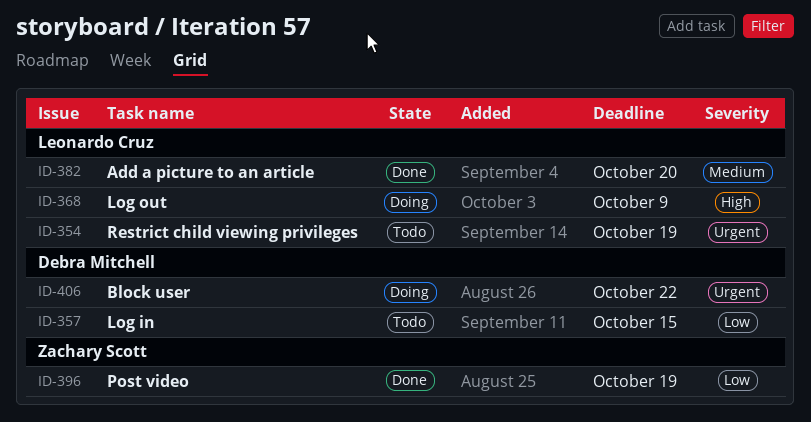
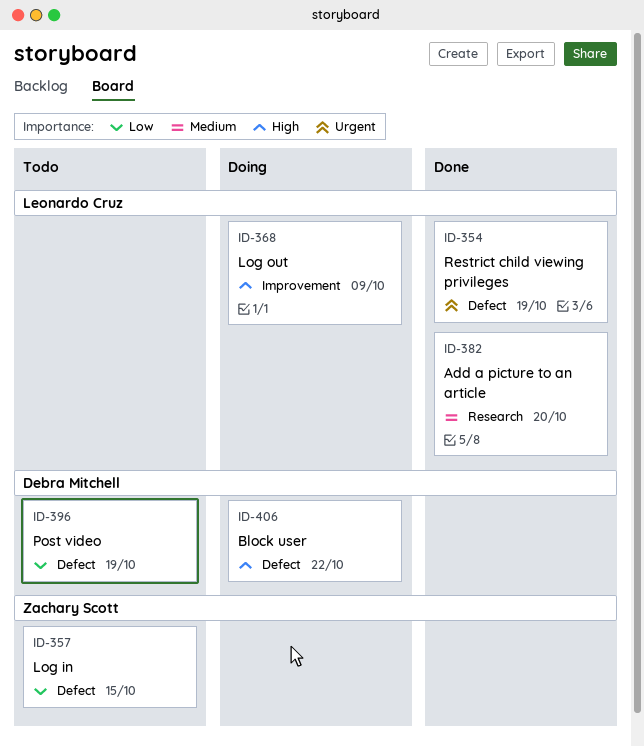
ID-354, status: Todo -> Done
ID-357, owner: Debra Mitchell -> Zachary Scott
ID-396, status: Done -> Todo
ID-396, owner: Zachary Scott -> Debra Mitchell
ID-406, priority: Urgent -> High

